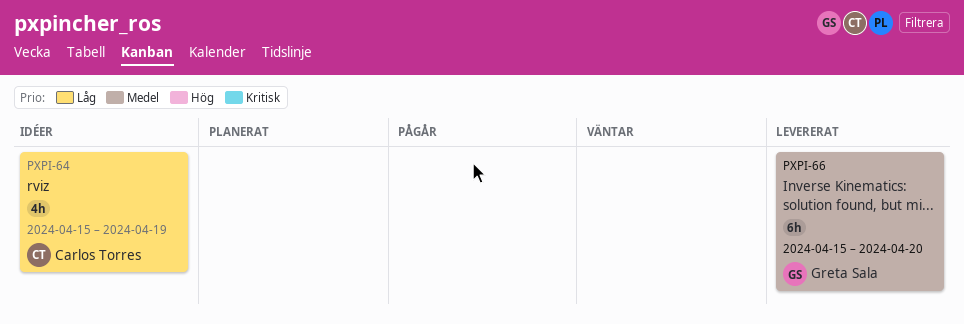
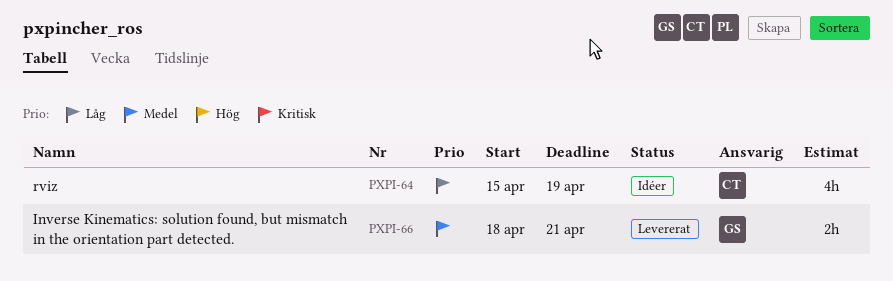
PXPI-66, estimate: 6h -> 2h
PXPI-66, start: Apr 15 -> Apr 18
PXPI-66, due: Apr 20 -> Apr 21

